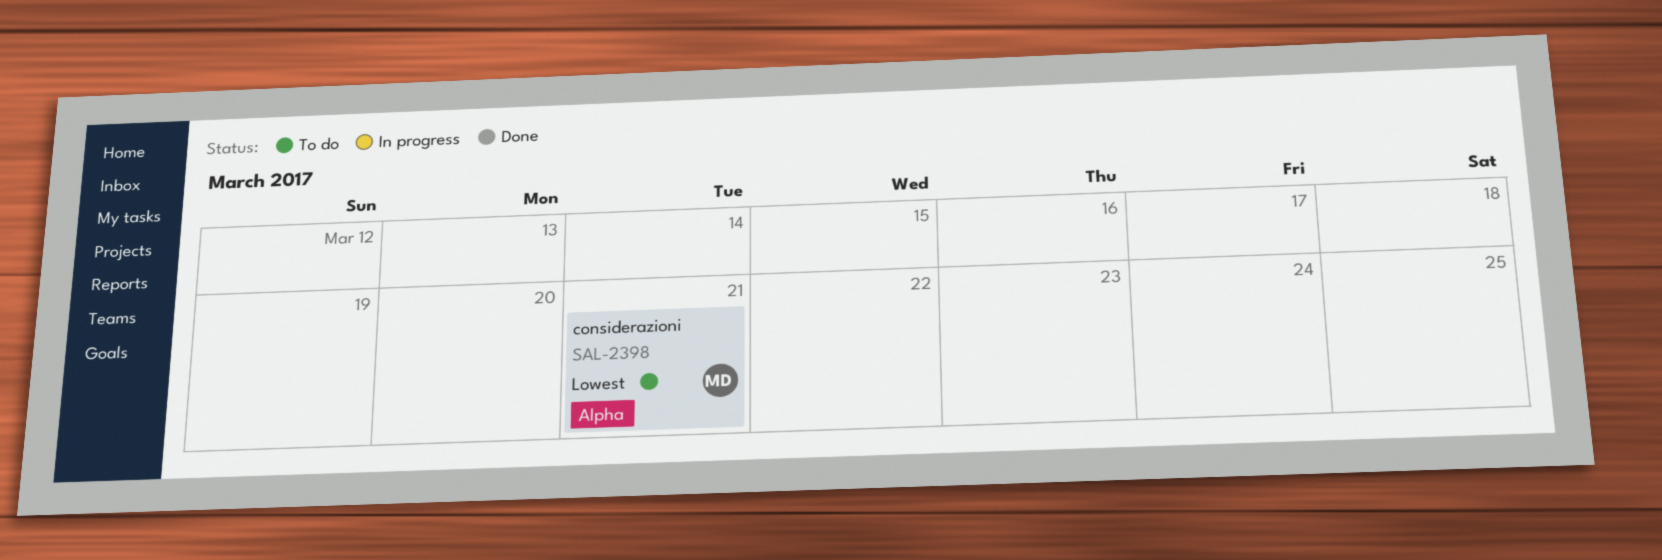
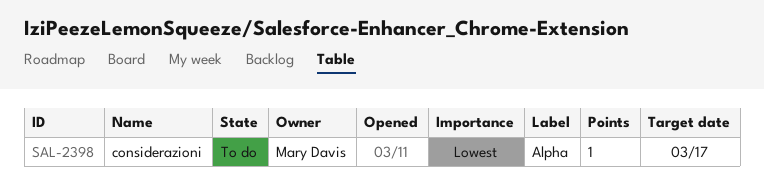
SAL-2398, due: Mar 21 -> Mar 17

